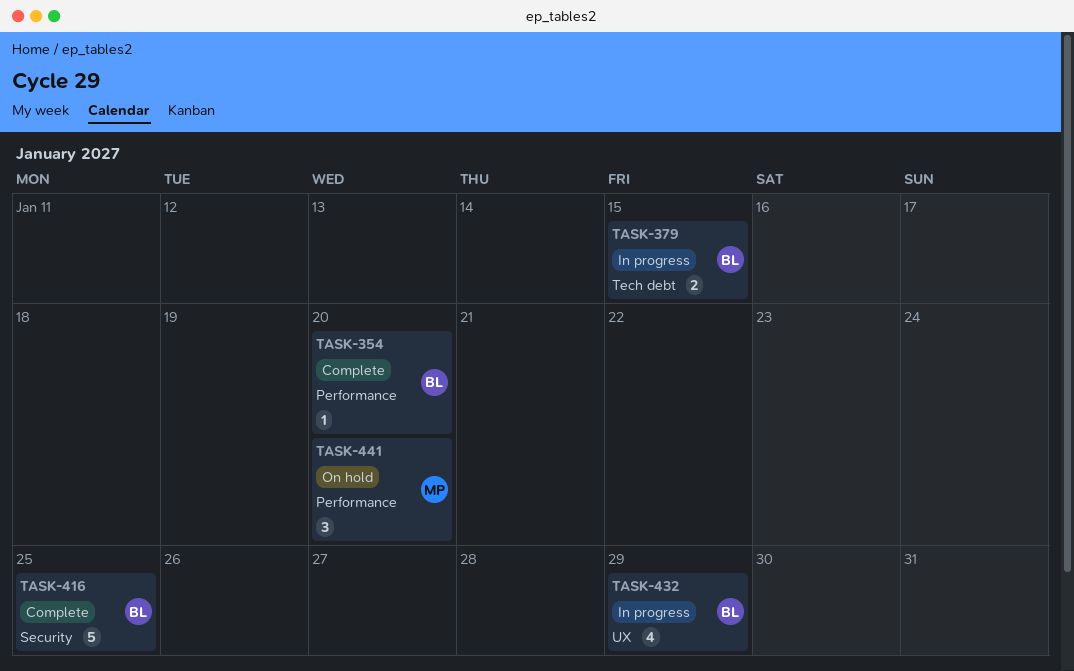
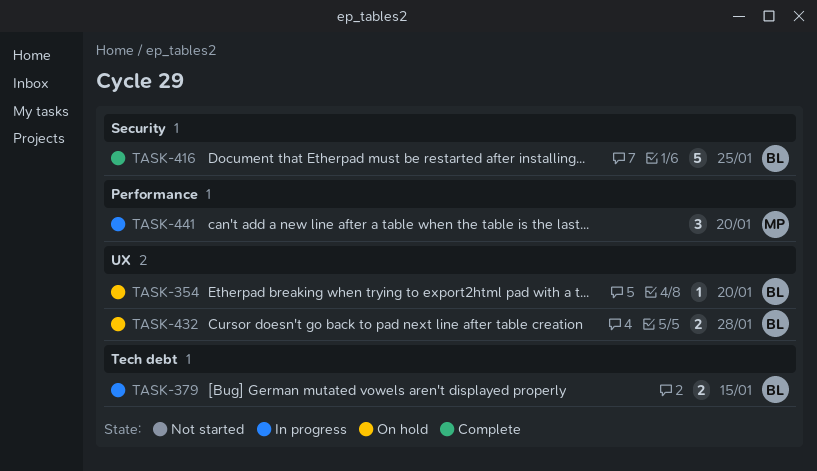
TASK-354, status: Complete -> On hold
TASK-354, label: Performance -> UX
TASK-432, status: In progress -> On hold
TASK-432, estimate: 4 -> 2
TASK-432, due: Jan 29 -> Jan 28
TASK-441, status: On hold -> In progress

